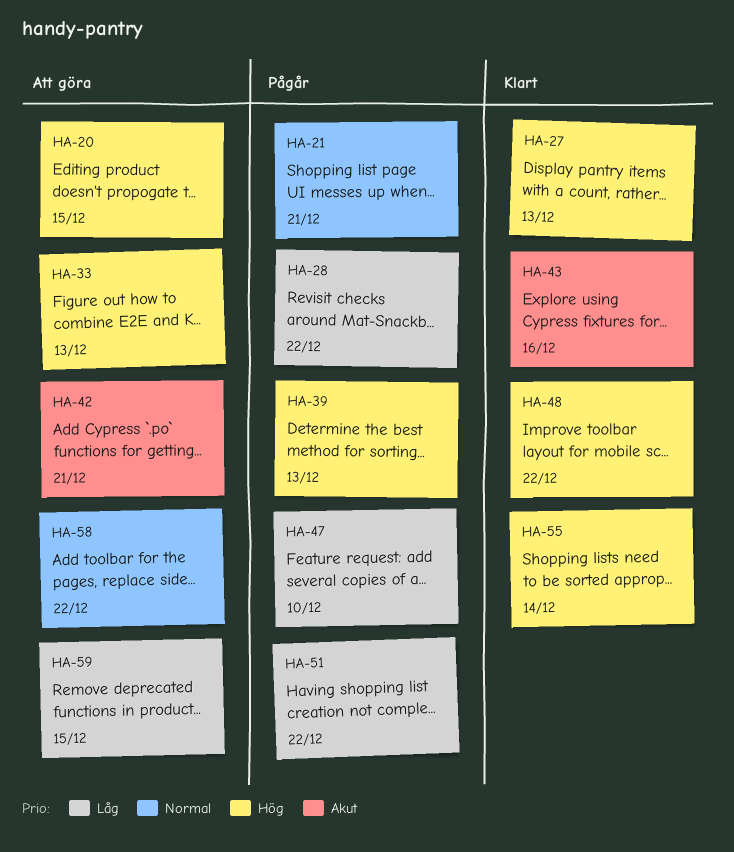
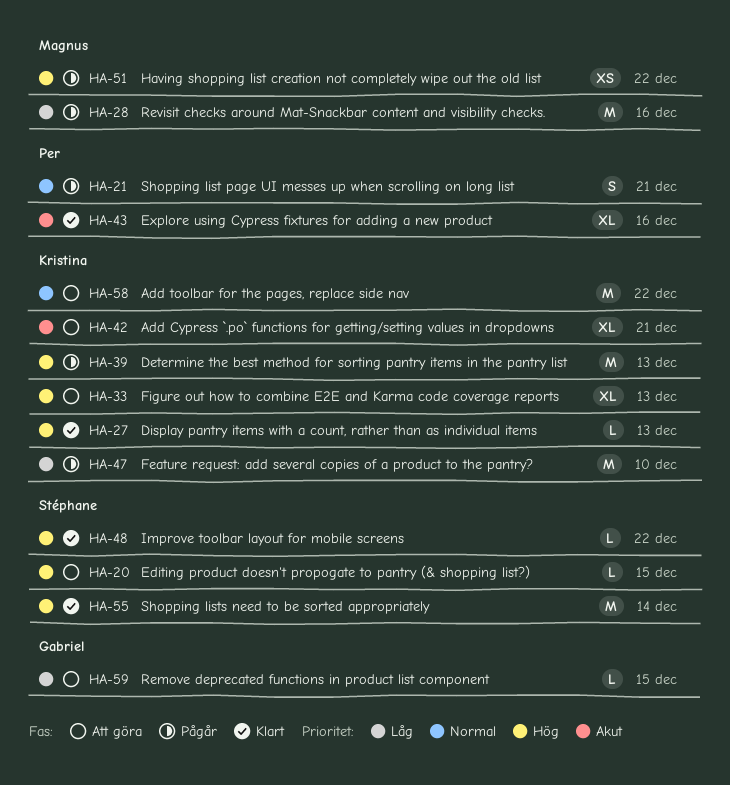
HA-28, due: Dec 22 -> Dec 16
HA-51, priority: Låg -> Hög

